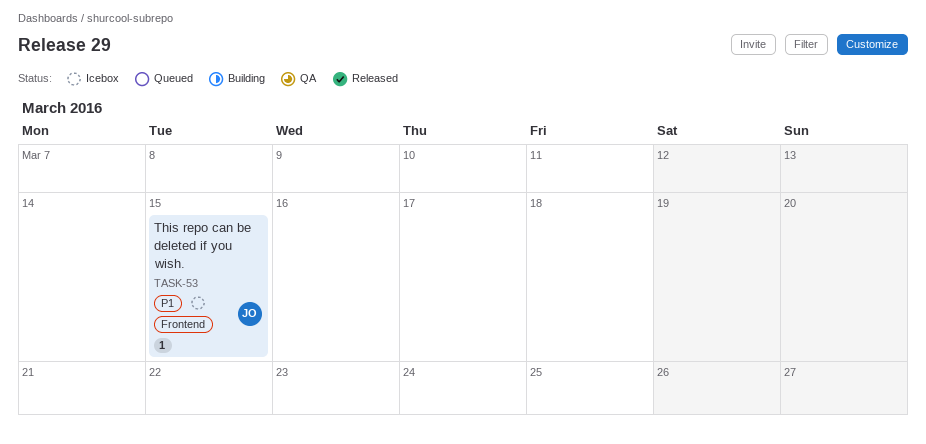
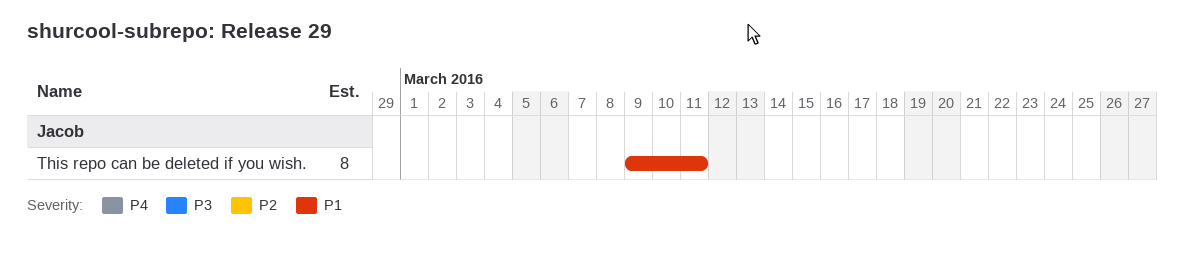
This repo can be deleted if you wish., estimate: 1 -> 8
This repo can be deleted if you wish., due: Mar 15 -> Mar 11

